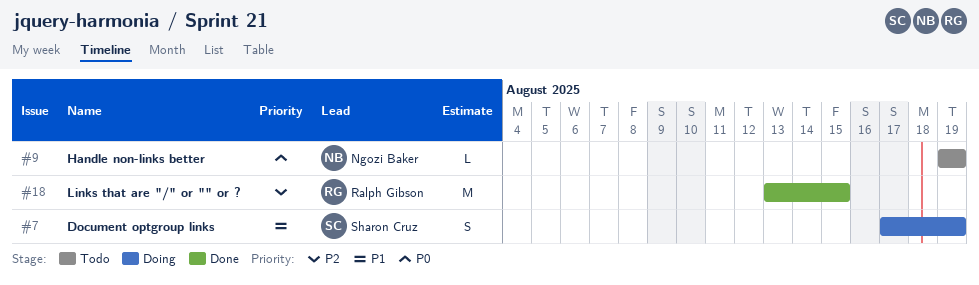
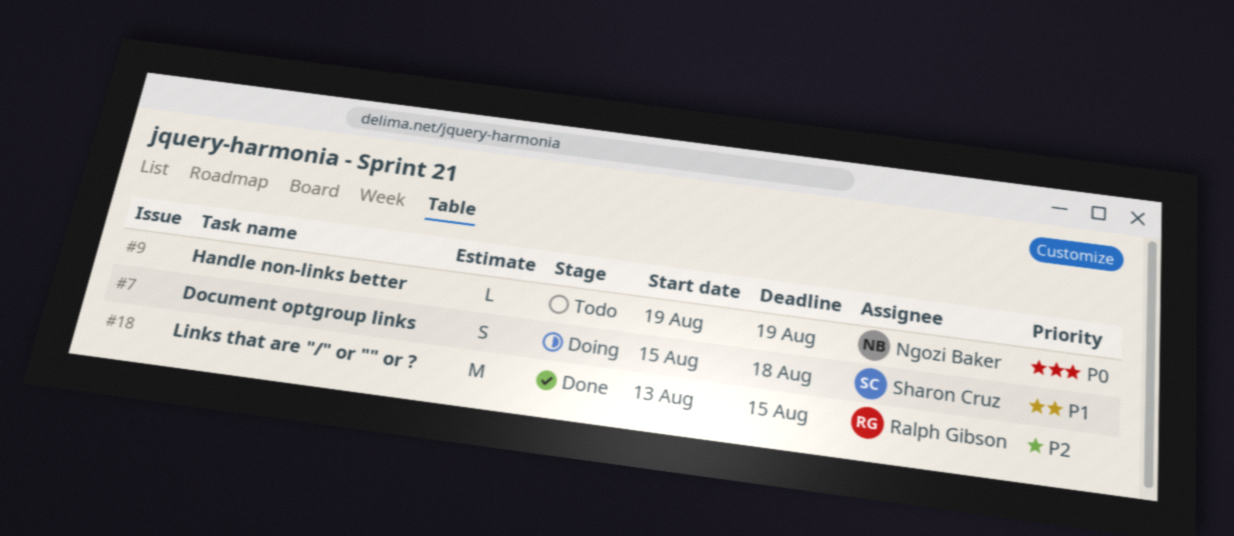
#7, start: Aug 17 -> Aug 15
#7, due: Aug 19 -> Aug 18

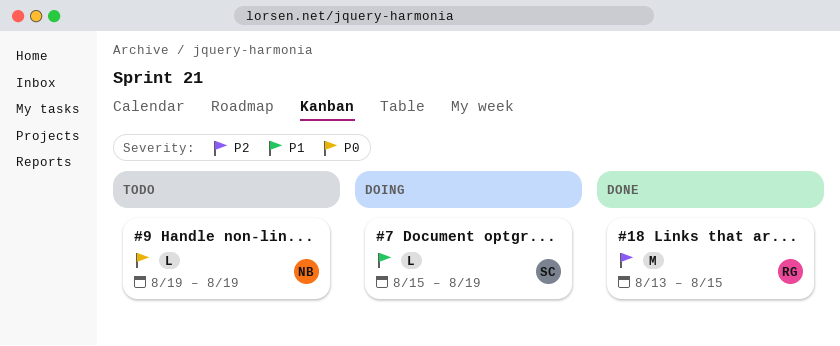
#7, estimate: S -> L
#7, due: Aug 18 -> Aug 19

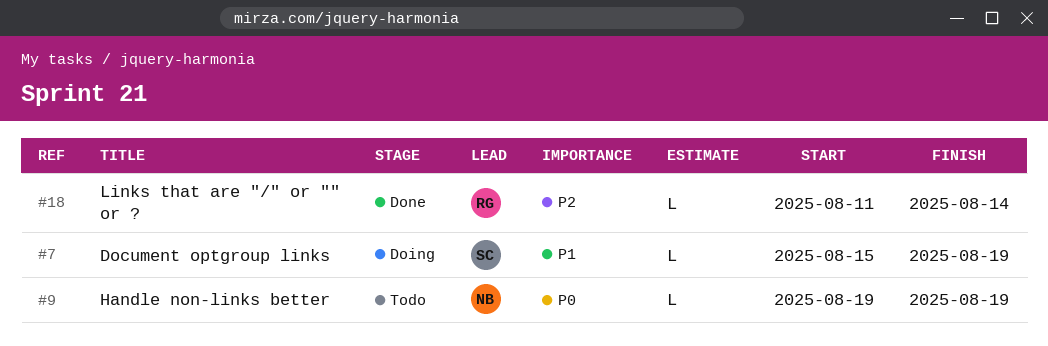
#18, estimate: M -> L
#18, start: Aug 13 -> Aug 11
#18, due: Aug 15 -> Aug 14

